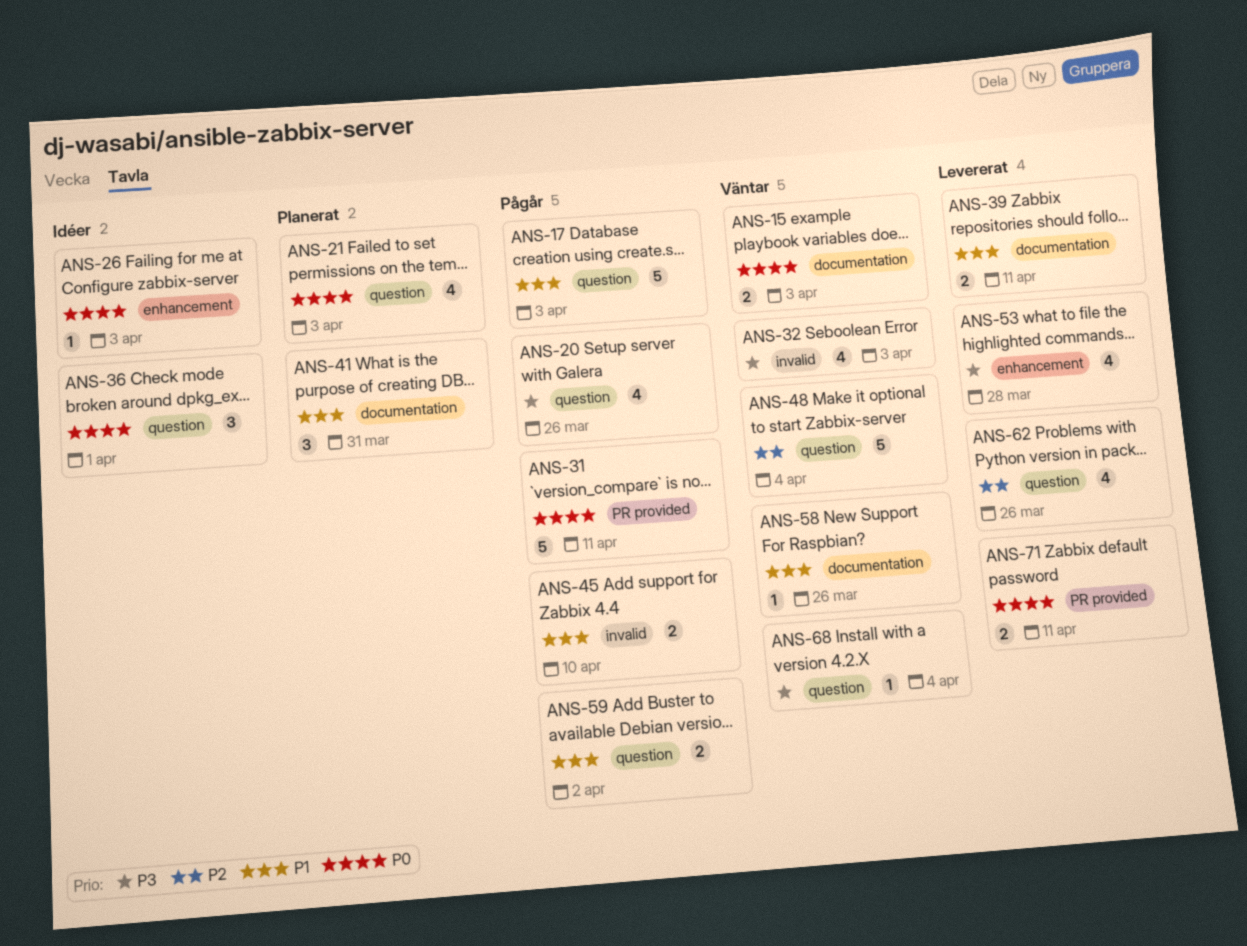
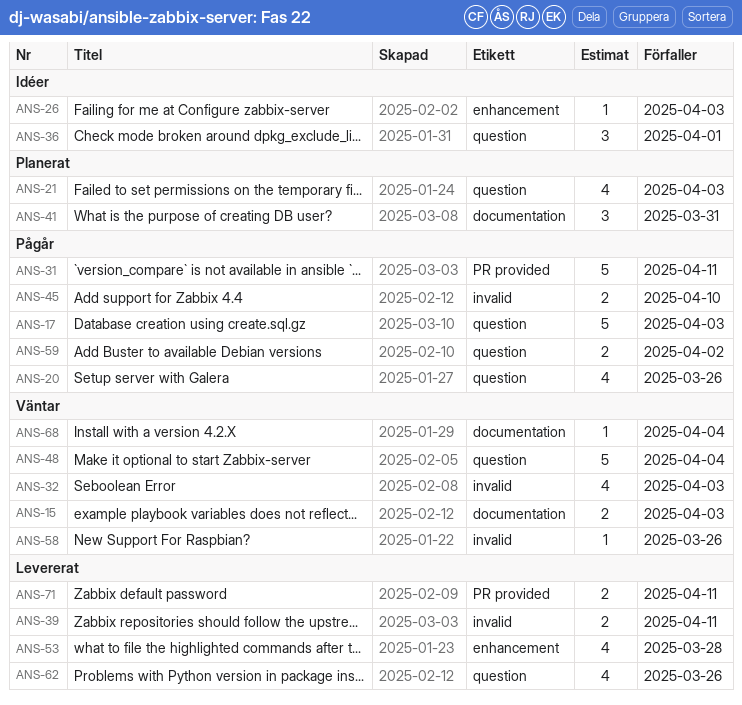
ANS-39, label: documentation -> invalid
ANS-58, label: documentation -> invalid
ANS-68, label: question -> documentation

